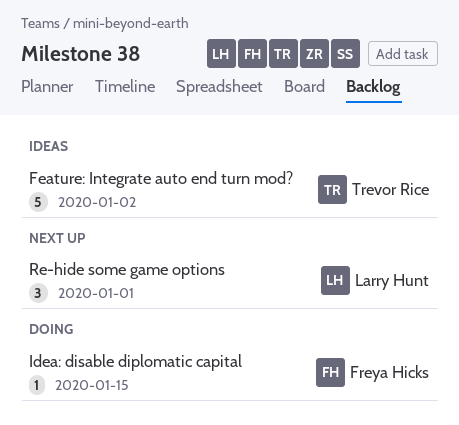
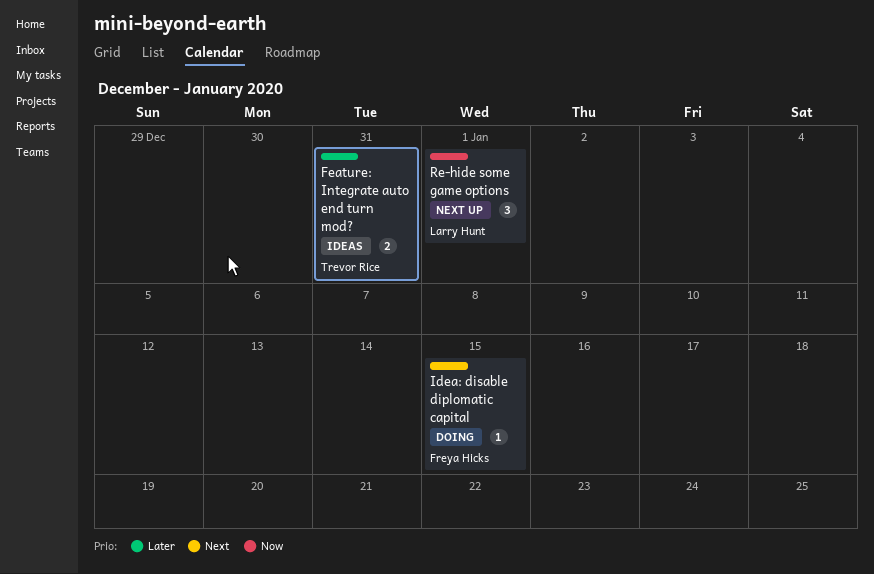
Feature: Integrate auto end turn mod?, estimate: 5 -> 2
Feature: Integrate auto end turn mod?, due: Jan 2 -> Dec 31

